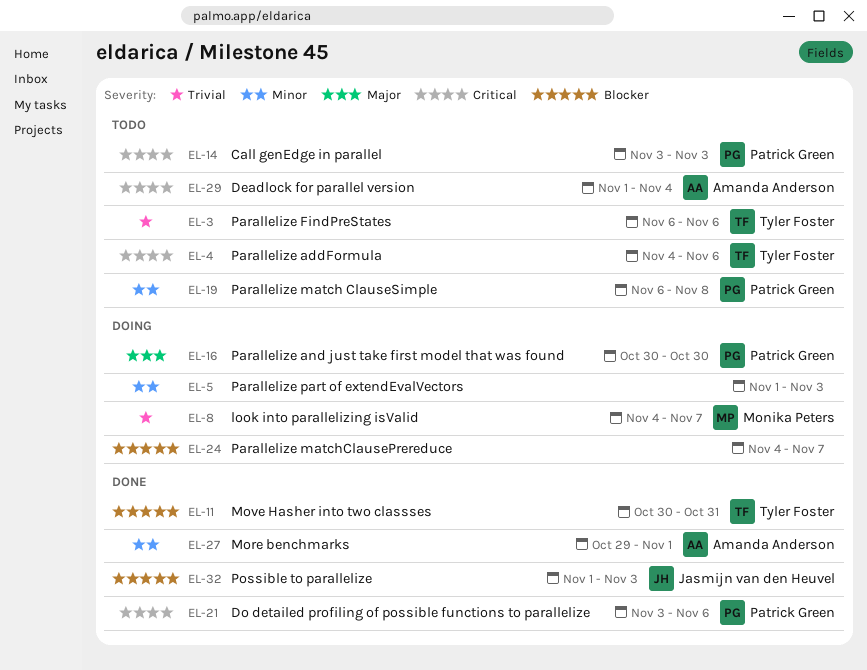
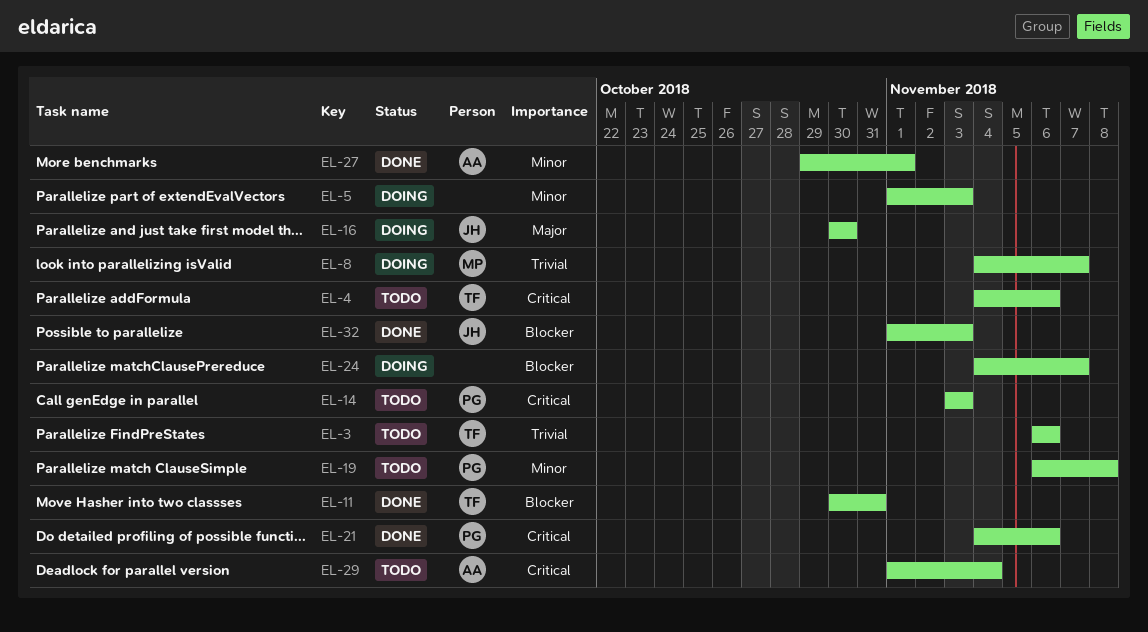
EL-16, owner: Patrick Green -> Jasmijn van den Heuvel
EL-21, start: Nov 3 -> Nov 4

